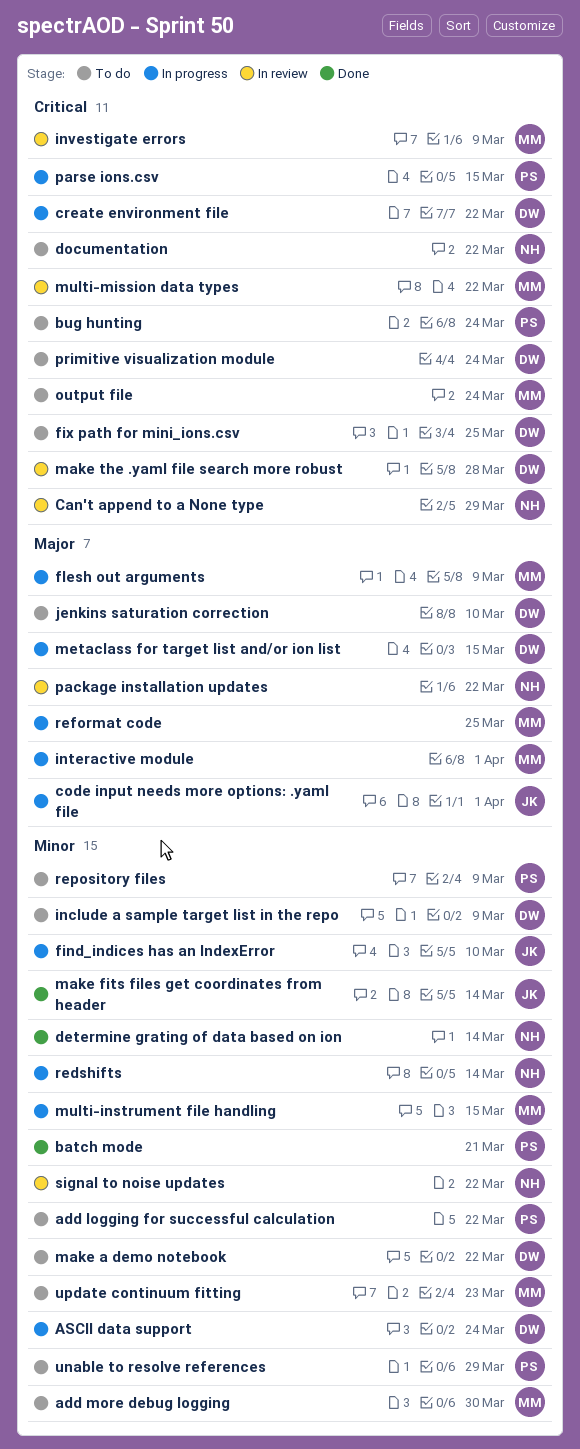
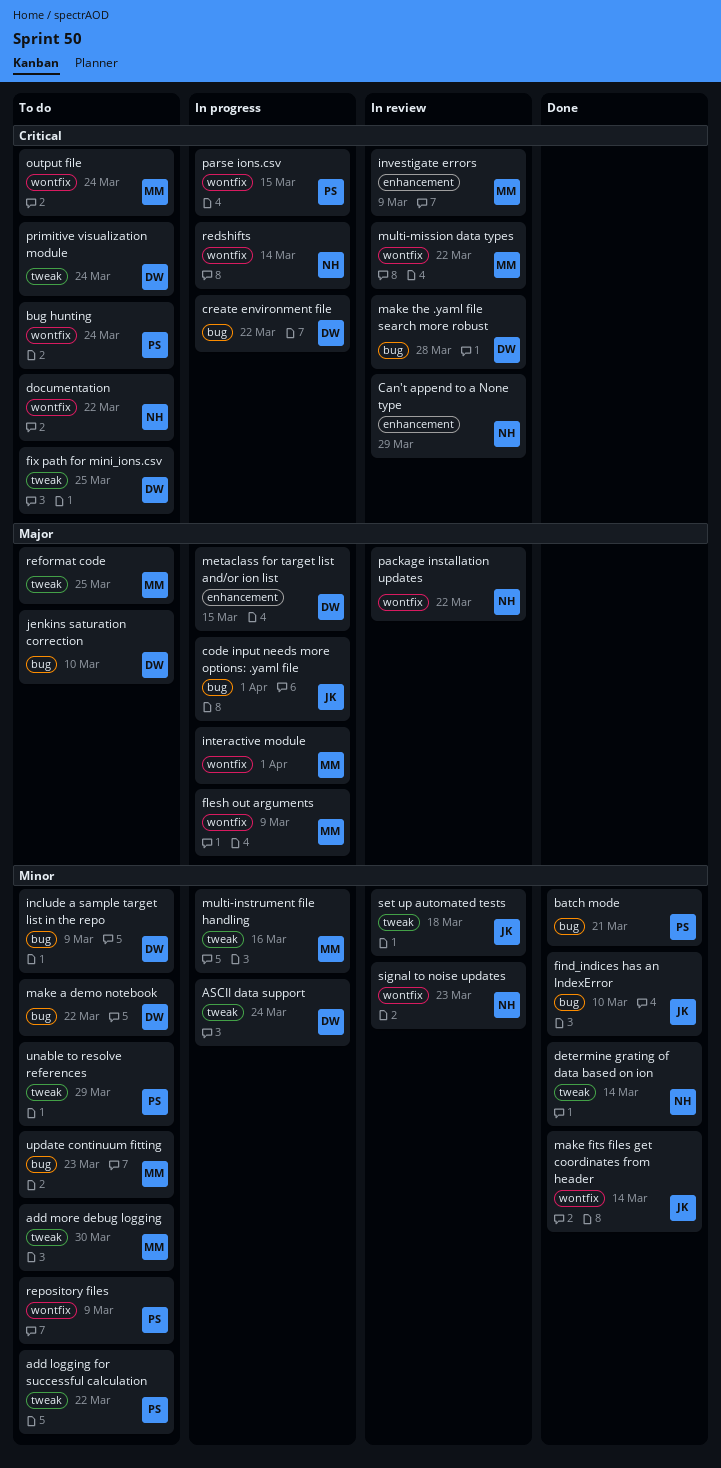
find_indices has an IndexError, status: In progress -> Done
multi-instrument file handling, due: Mar 15 -> Mar 16
redshifts, priority: Minor -> Critical
reformat code, status: In progress -> To do
set up automated tests: none -> present
signal to noise updates, due: Mar 22 -> Mar 23

